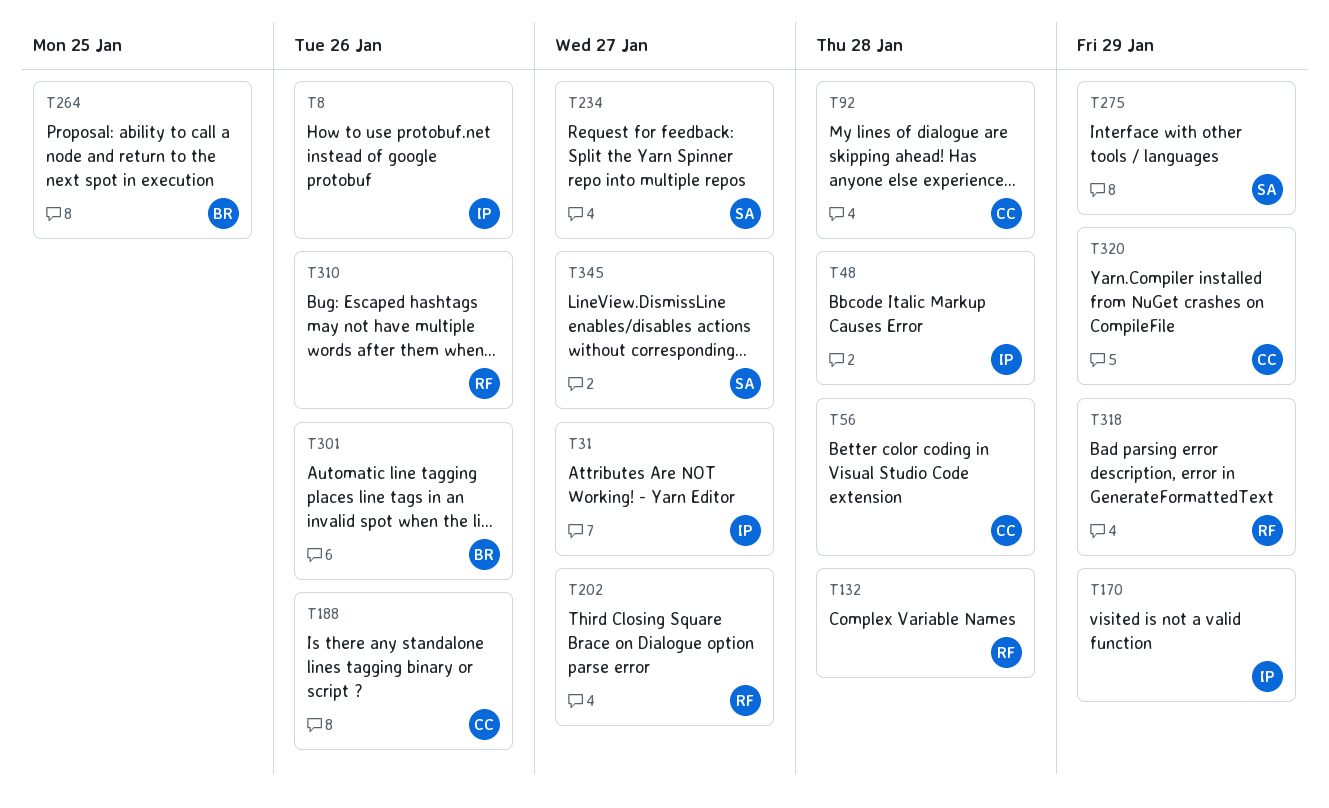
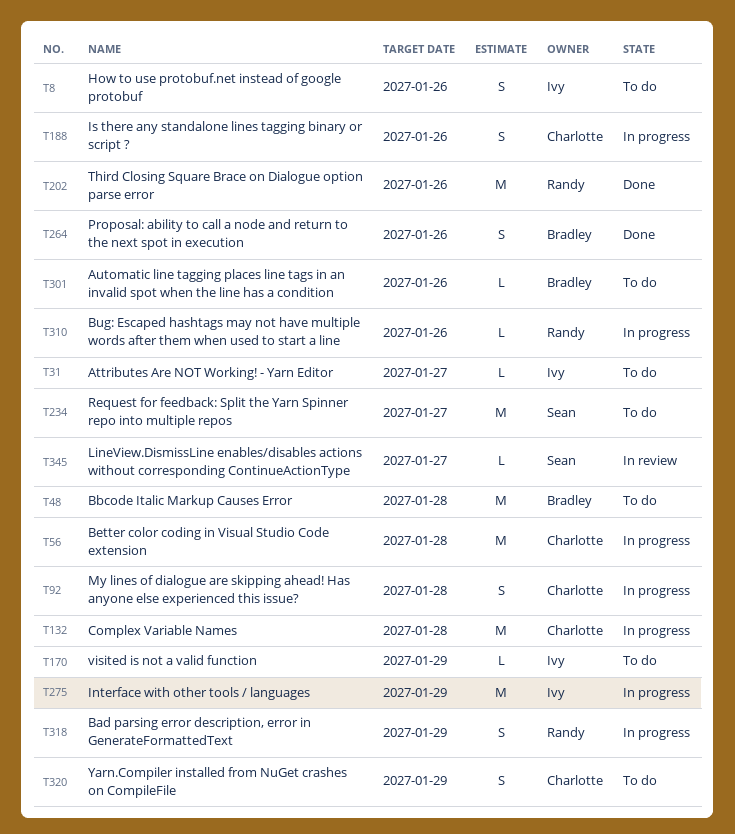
T48, owner: Ivy -> Bradley
T132, owner: Randy -> Charlotte
T202, due: Jan 27 -> Jan 26
T264, due: Jan 25 -> Jan 26
T275, owner: Sean -> Ivy

